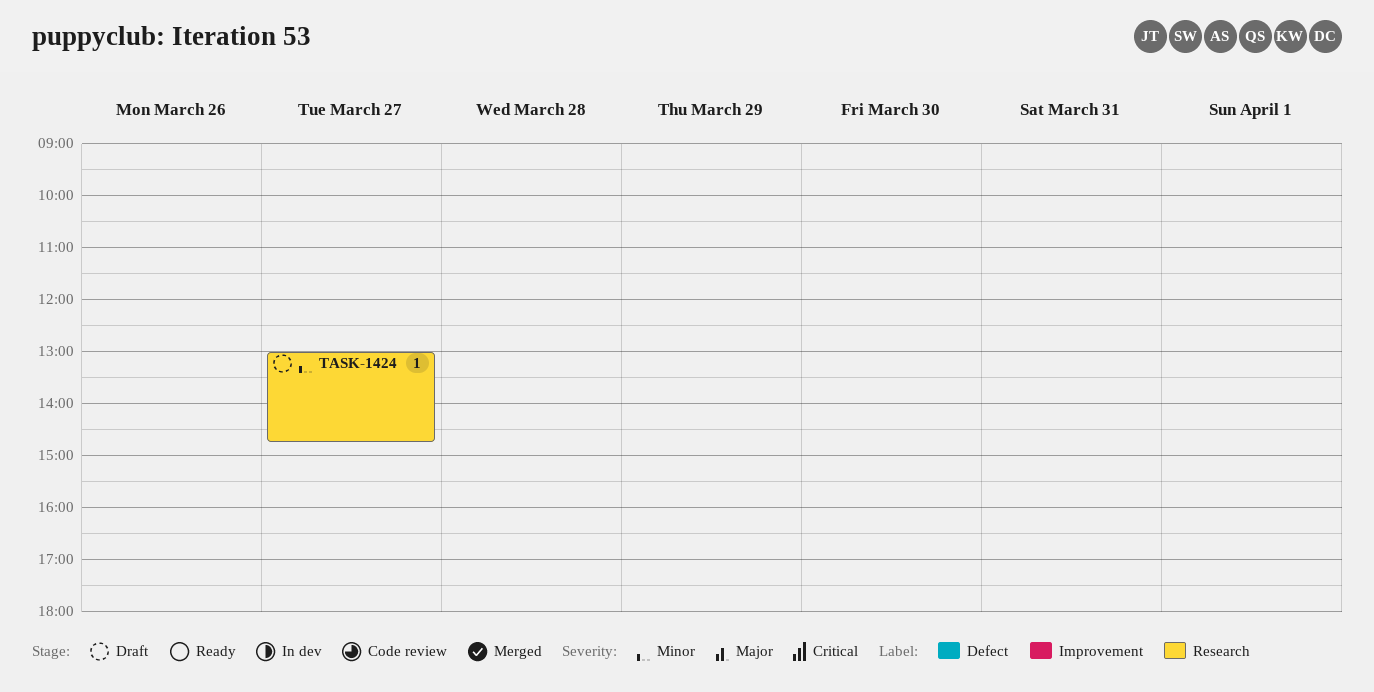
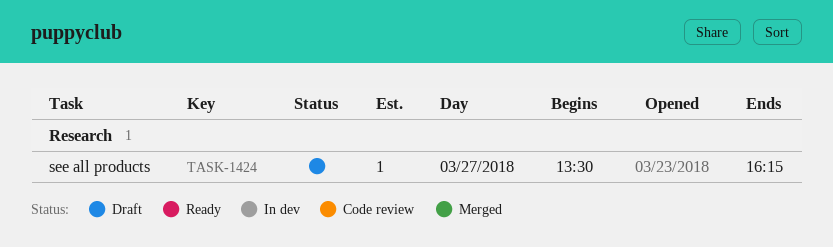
TASK-1424, begins: 13:00 -> 13:30
TASK-1424, ends: 14:45 -> 16:15

